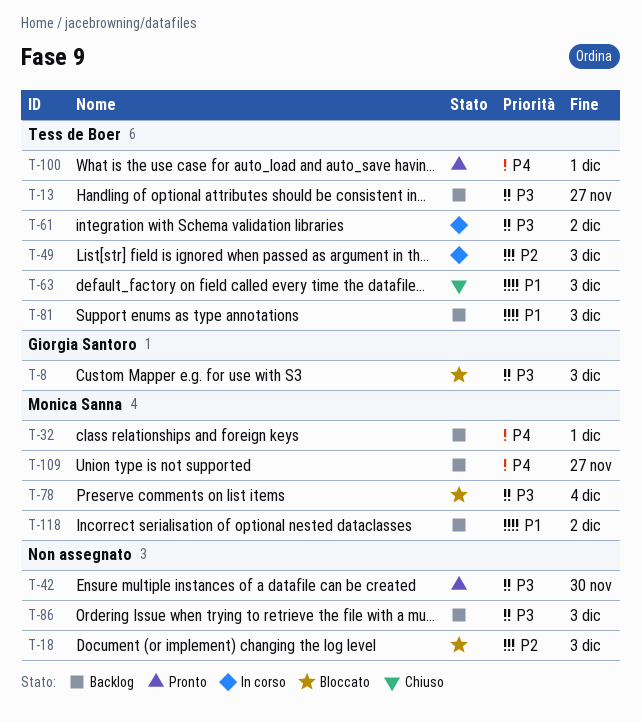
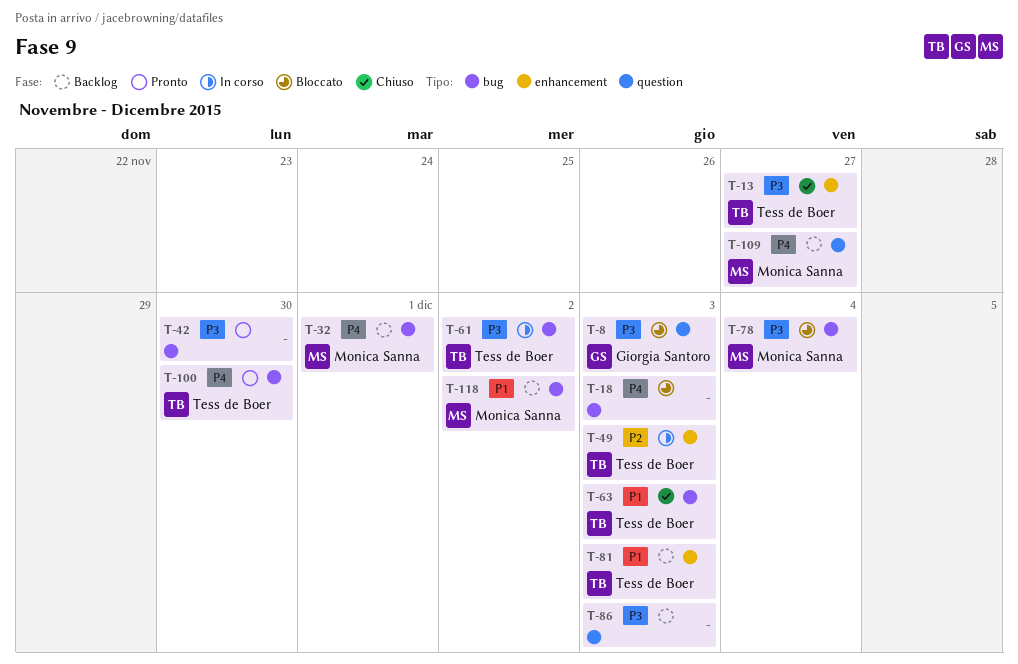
T-13, status: Backlog -> Chiuso
T-18, priority: P2 -> P4
T-100, due: Dec 1 -> Nov 30

